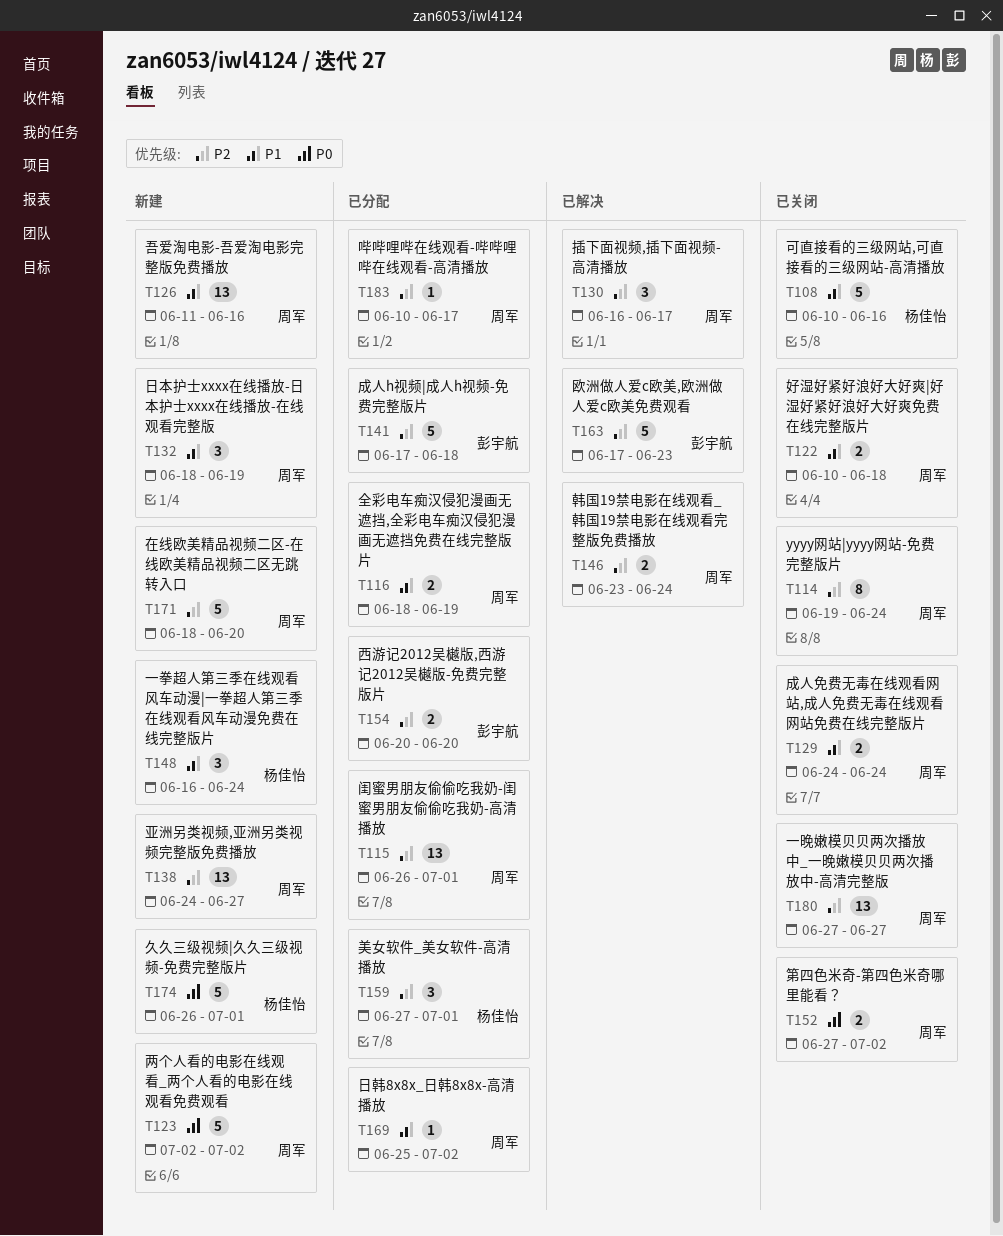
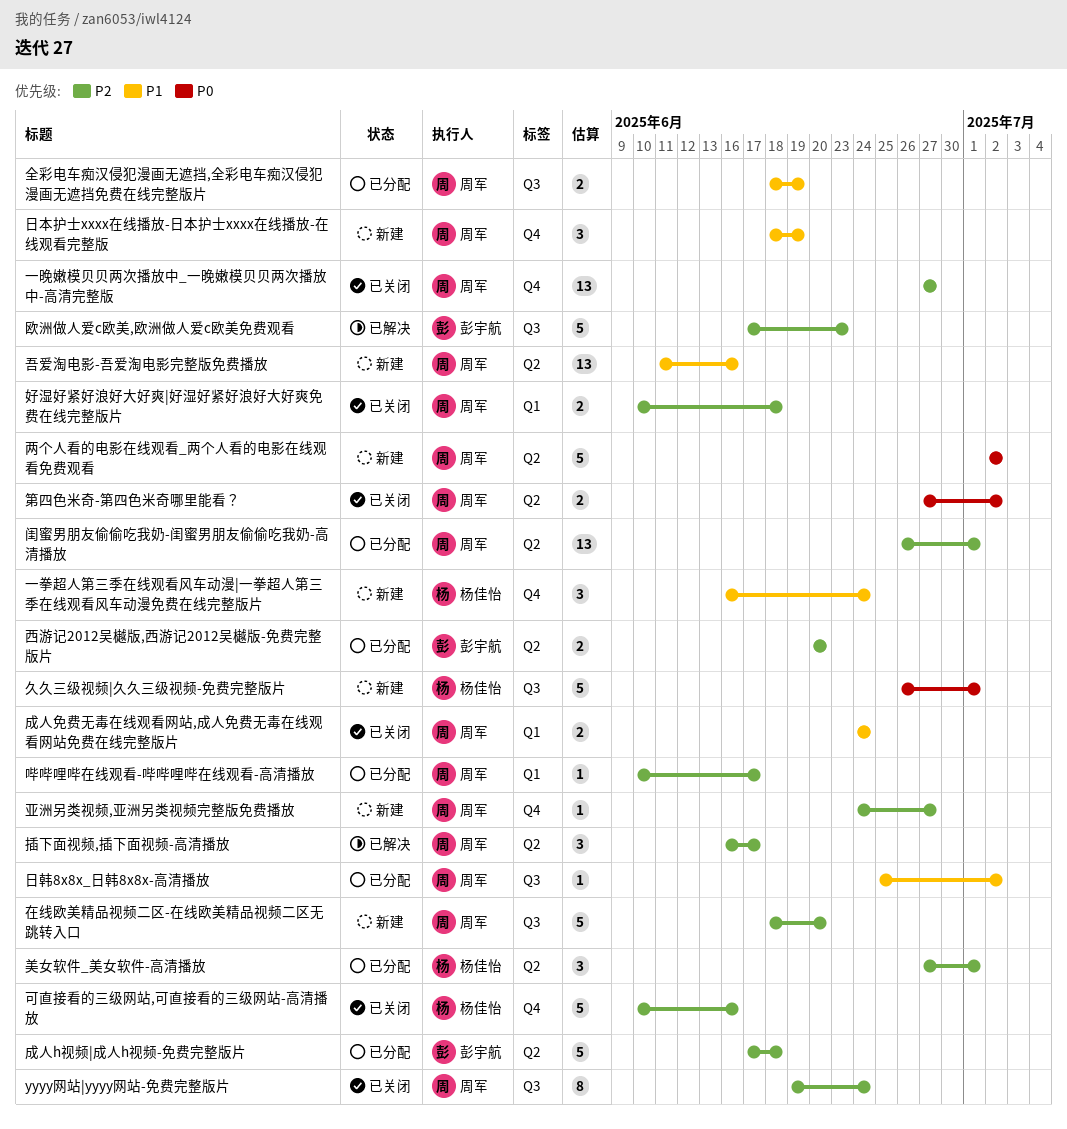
亚洲另类视频,亚洲另类视频完整版免费播放, estimate: 13 -> 1
可直接看的三级网站,可直接看的三级网站-高清播放, priority: P1 -> P2
好湿好紧好浪好大好爽|好湿好紧好浪好大好爽免费在线完整版片, priority: P1 -> P2
韩国19禁电影在线观看_韩国19禁电影在线观看完整版免费播放: present -> none

